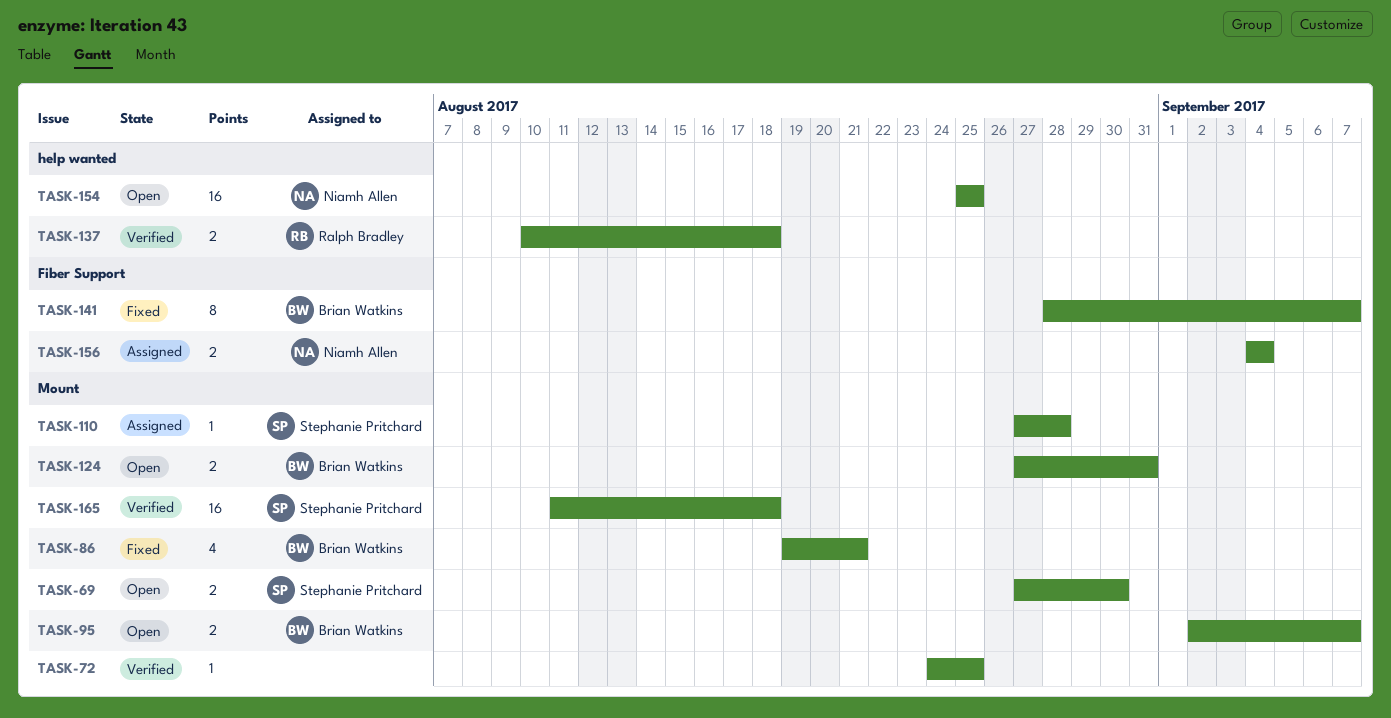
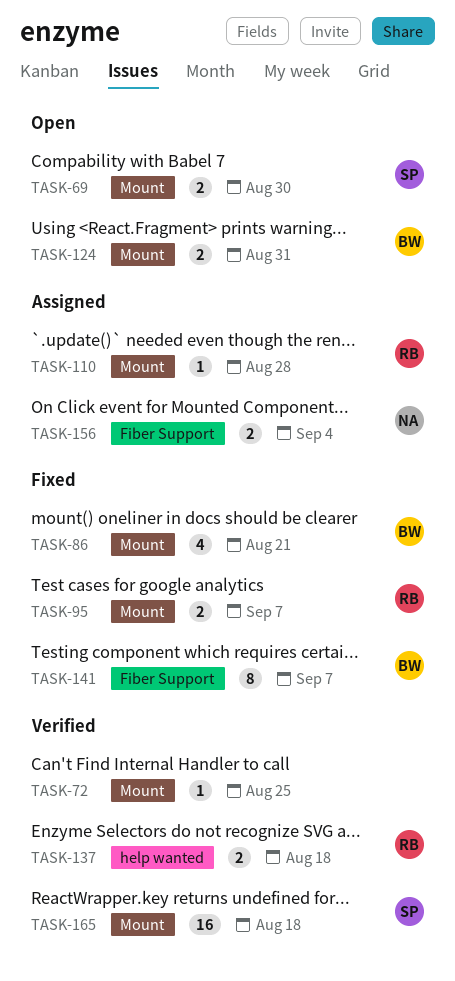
TASK-95, status: Open -> Fixed
TASK-95, owner: Brian Watkins -> Ralph Bradley
TASK-110, owner: Stephanie Pritchard -> Ralph Bradley
TASK-154: present -> none

